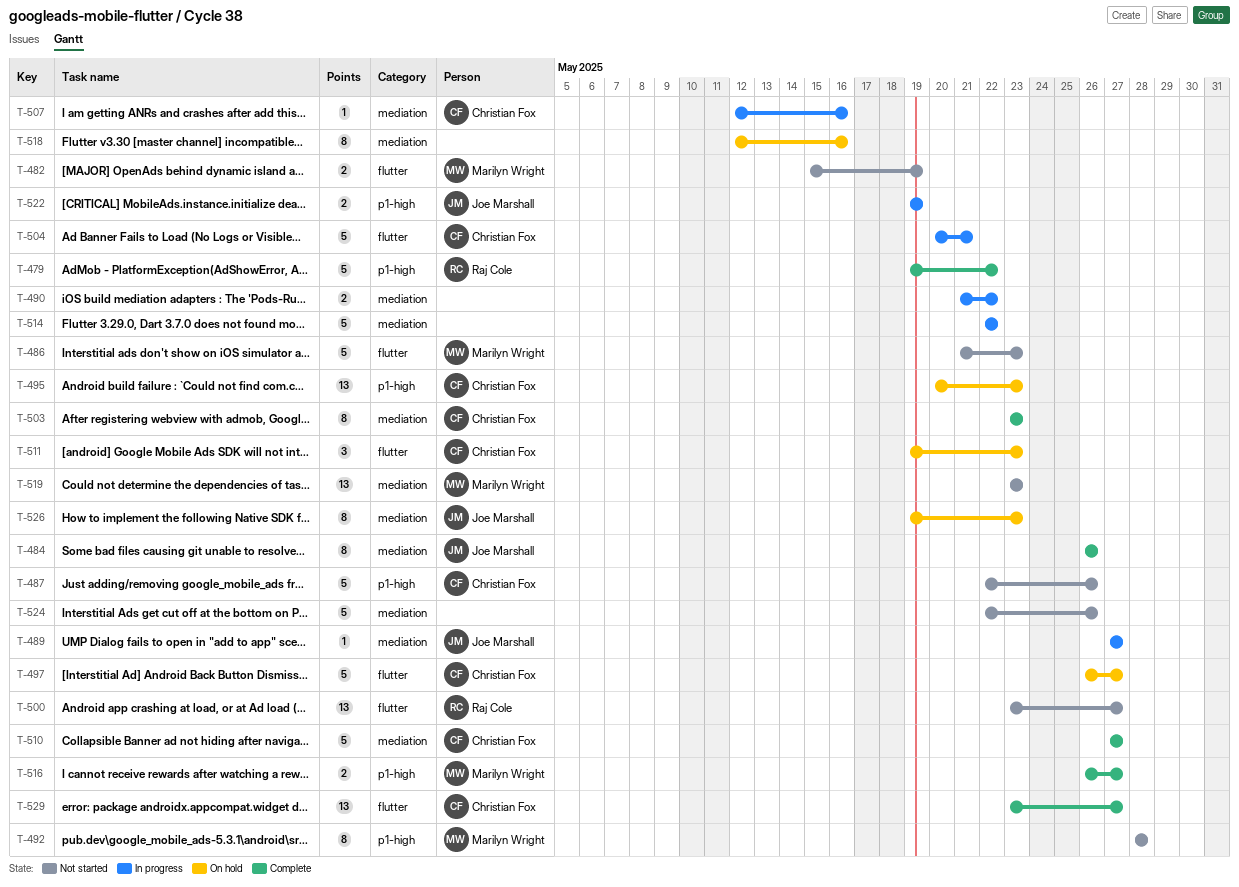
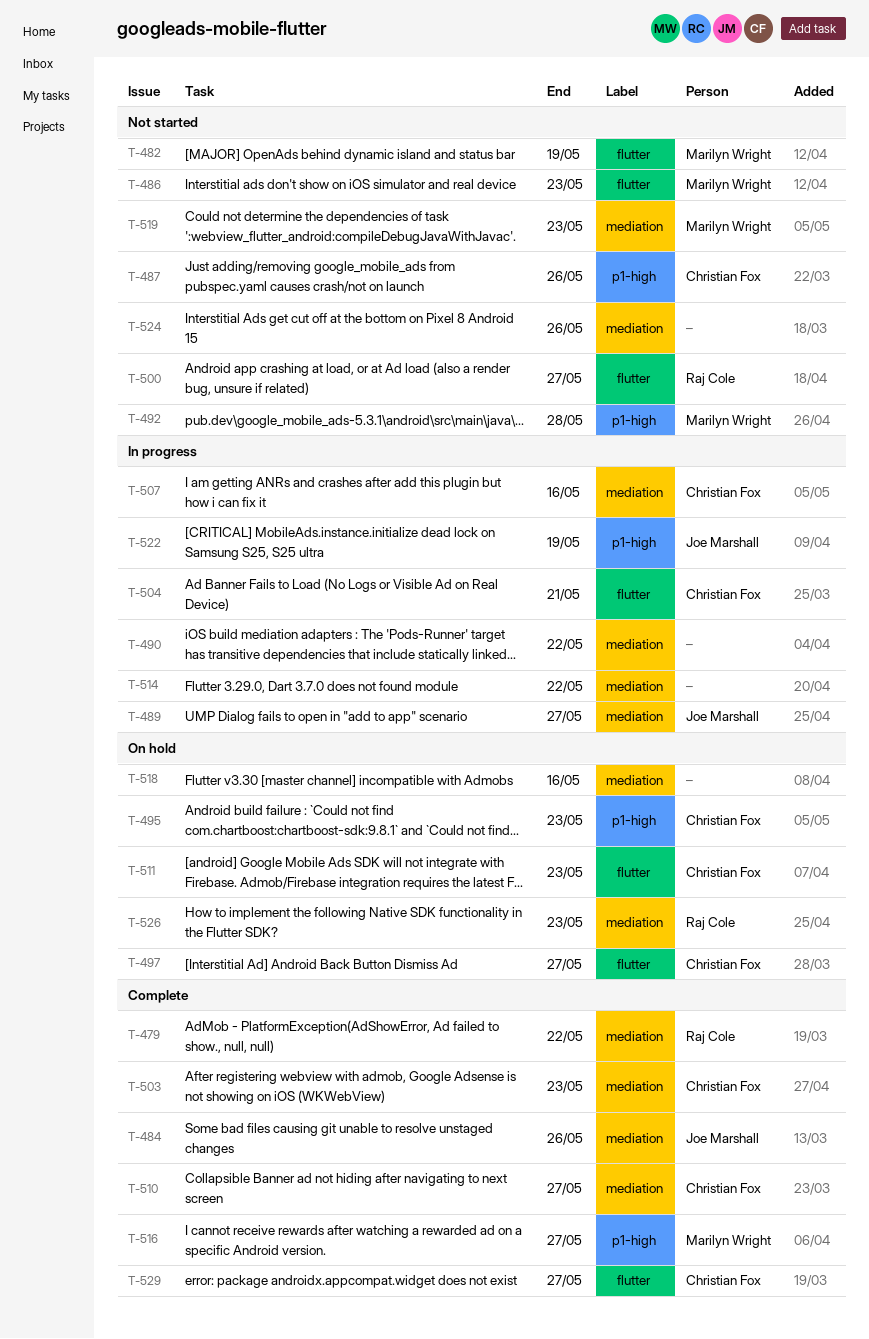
T-479, label: p1-high -> mediation
T-526, owner: Joe Marshall -> Raj Cole

